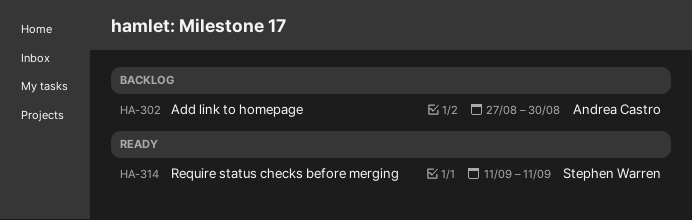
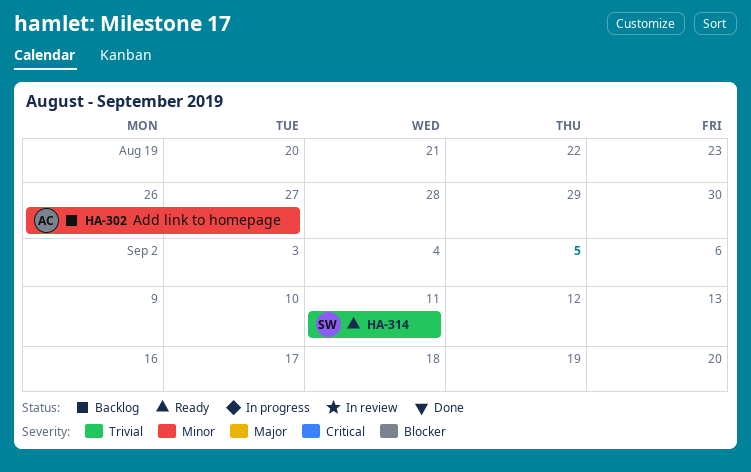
HA-302, start: Aug 27 -> Aug 26
HA-302, due: Aug 30 -> Aug 27

